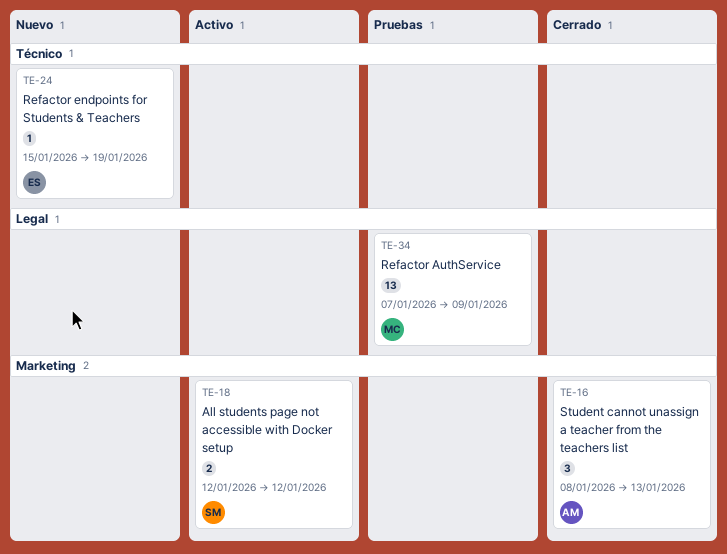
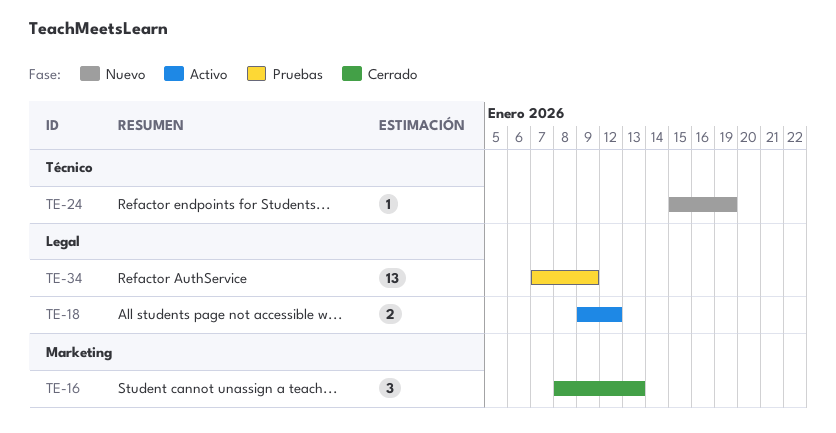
TE-18, label: Marketing -> Legal
TE-18, start: Jan 12 -> Jan 9

